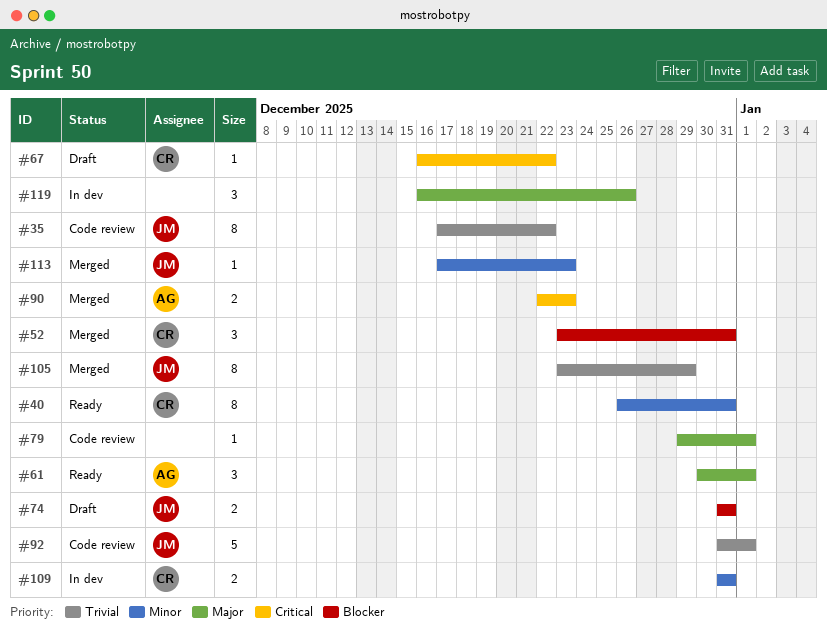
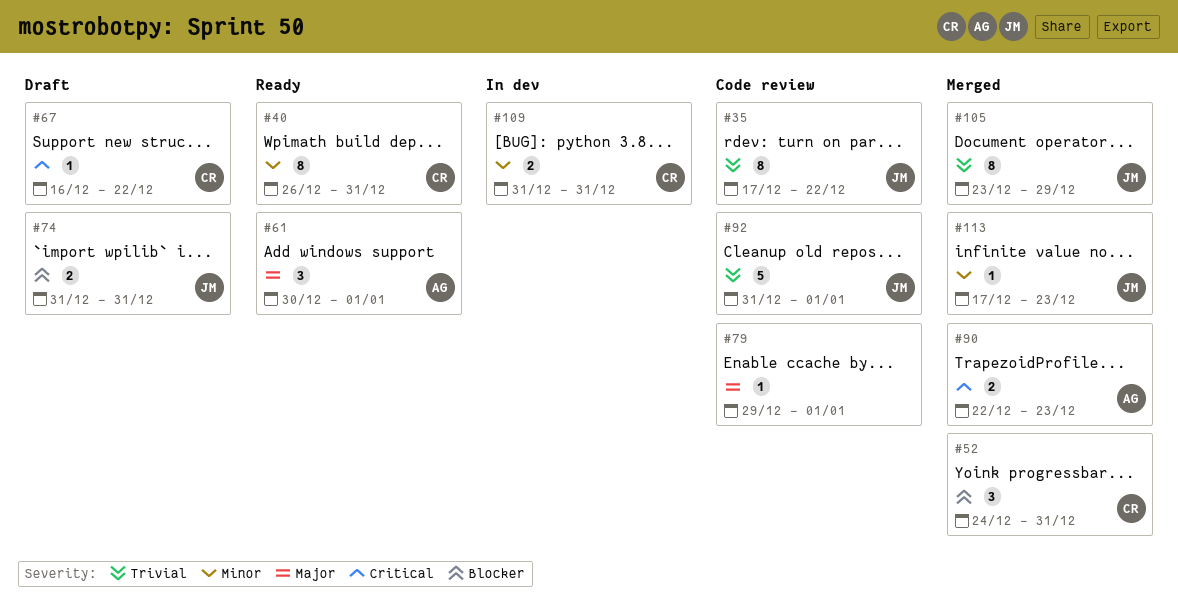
#52, start: Dec 23 -> Dec 24
#119: present -> none

